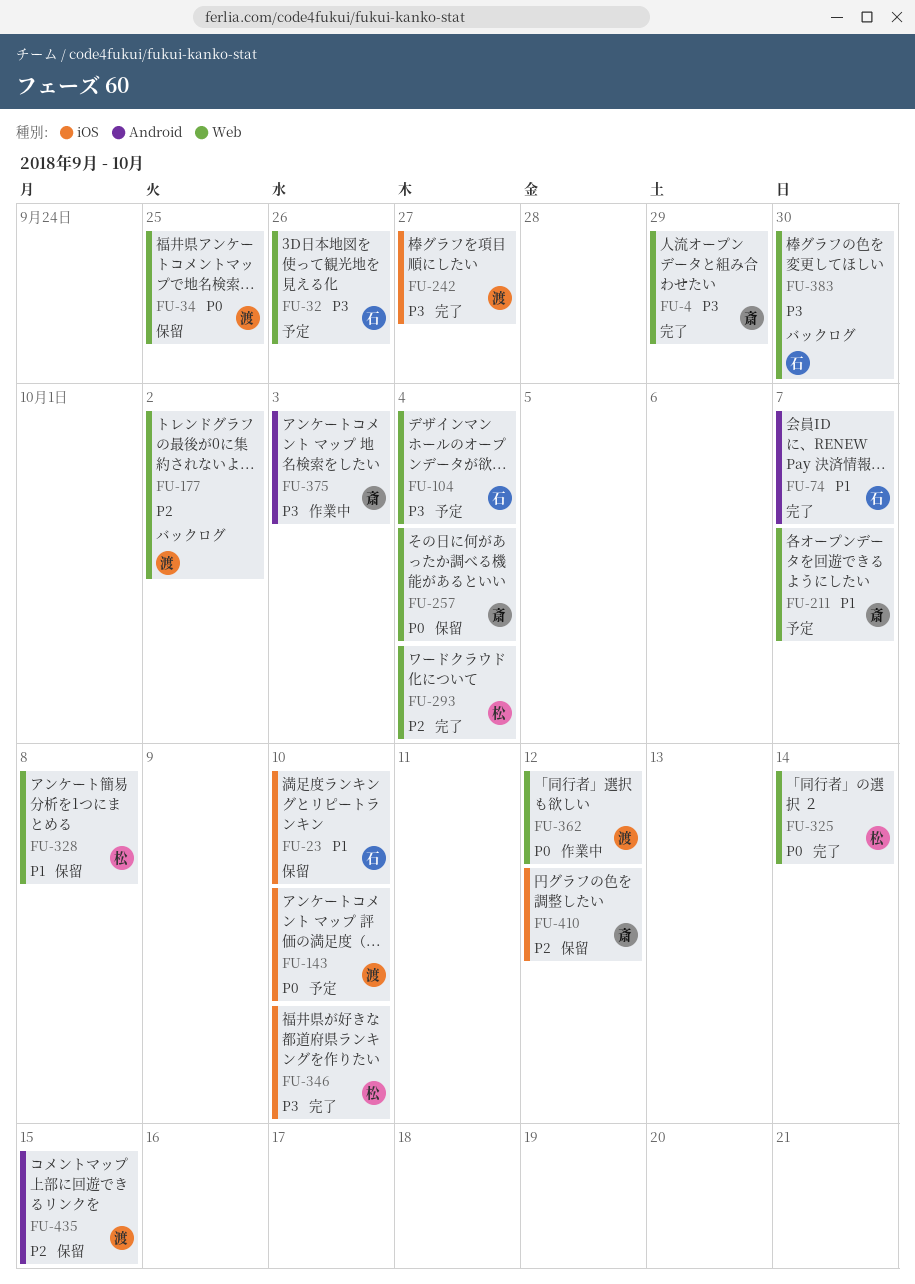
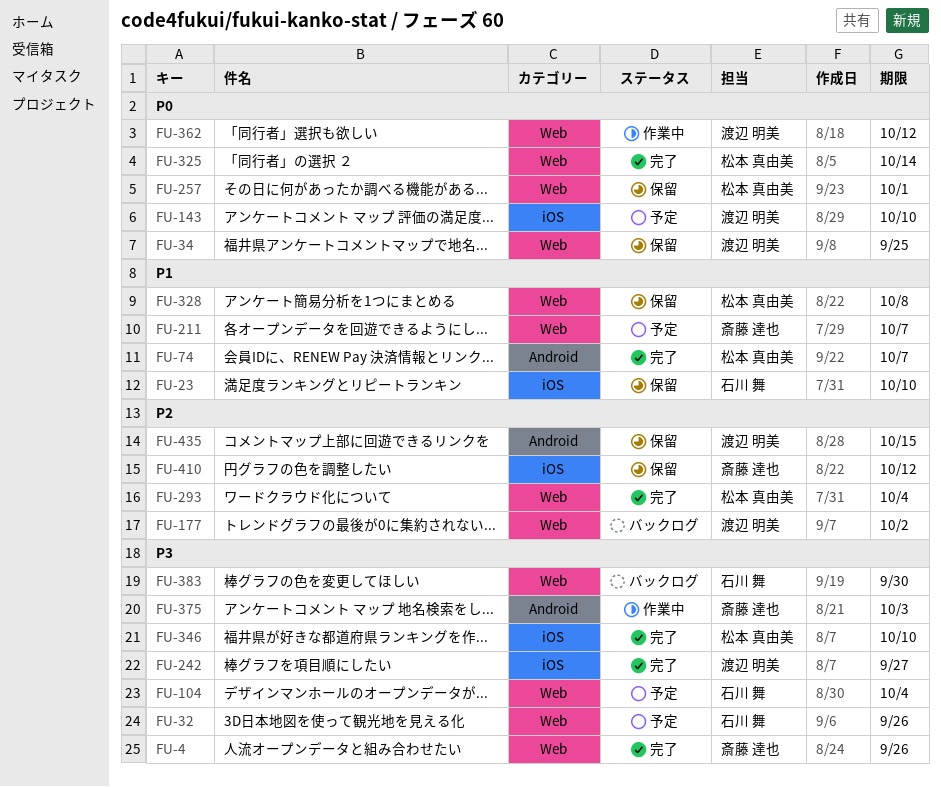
FU-4, due: Sep 29 -> Sep 26
FU-74, owner: 石川 舞 -> 松本 真由美
FU-257, owner: 斎藤 達也 -> 松本 真由美
FU-257, due: Oct 4 -> Oct 1

